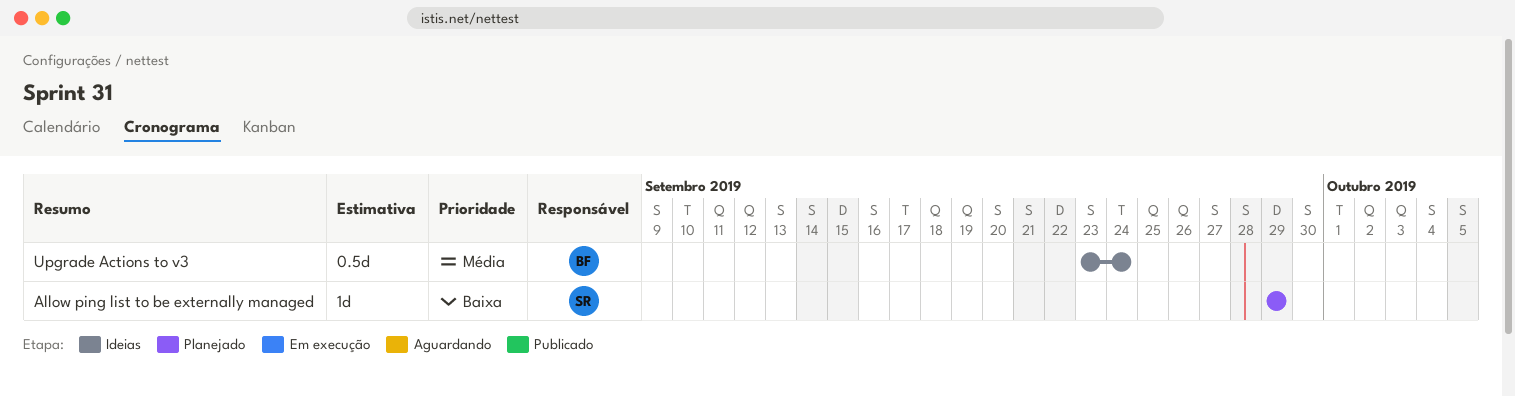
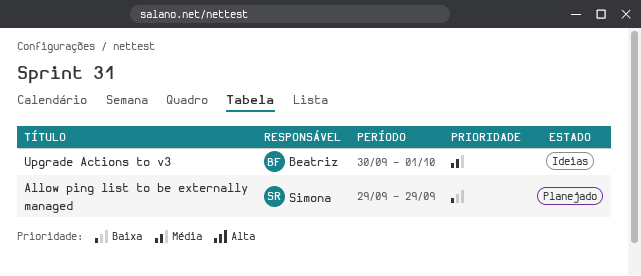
Upgrade Actions to v3, start: Sep 23 -> Sep 30
Upgrade Actions to v3, due: Sep 24 -> Oct 1

